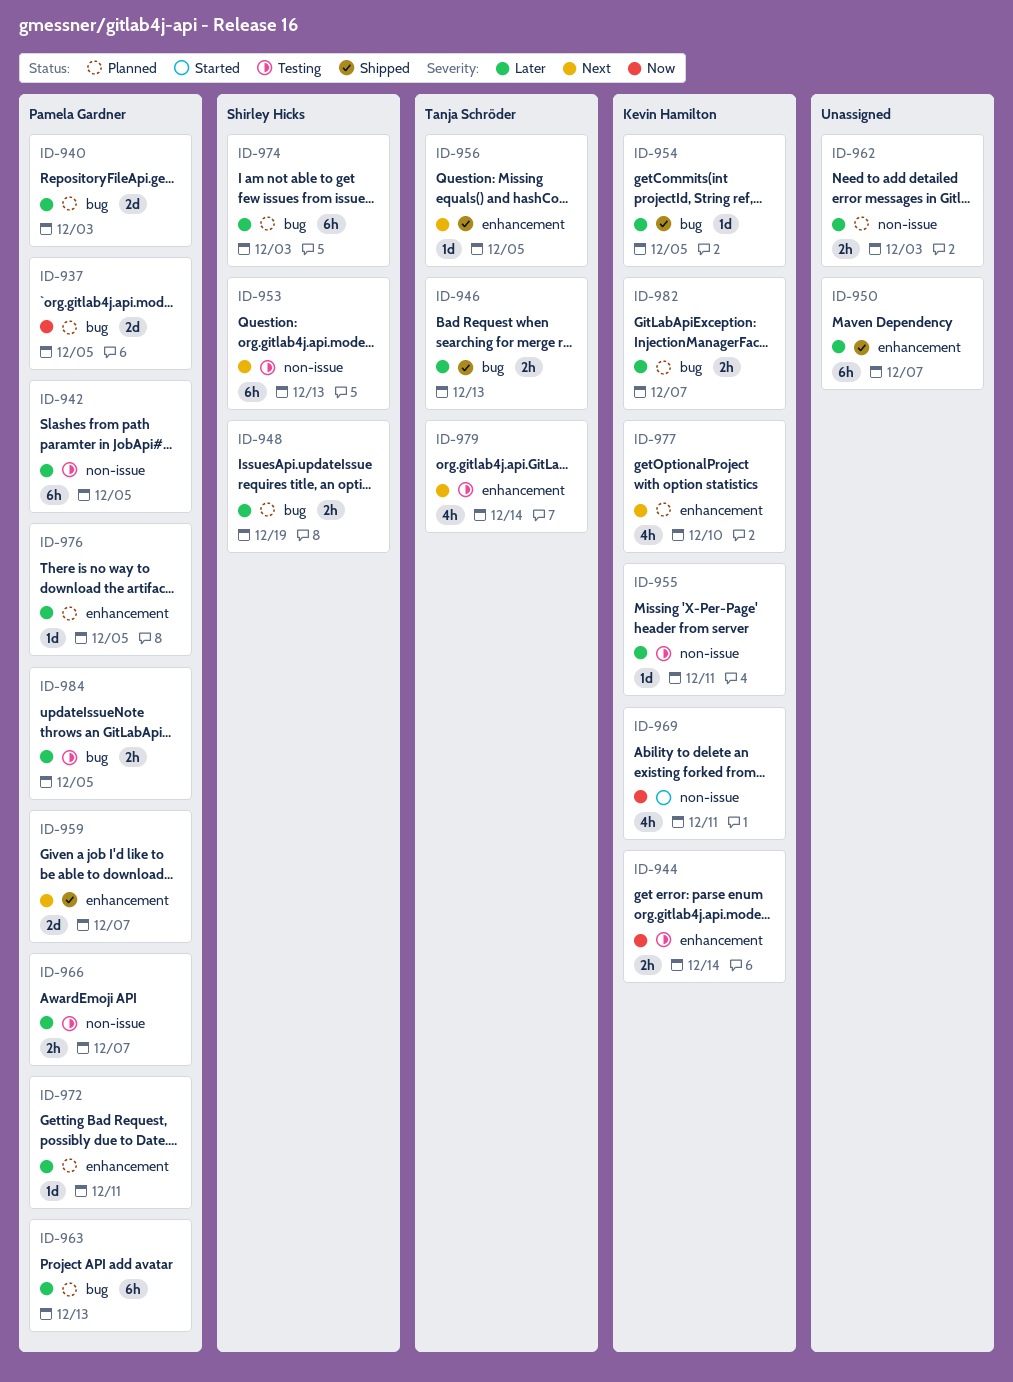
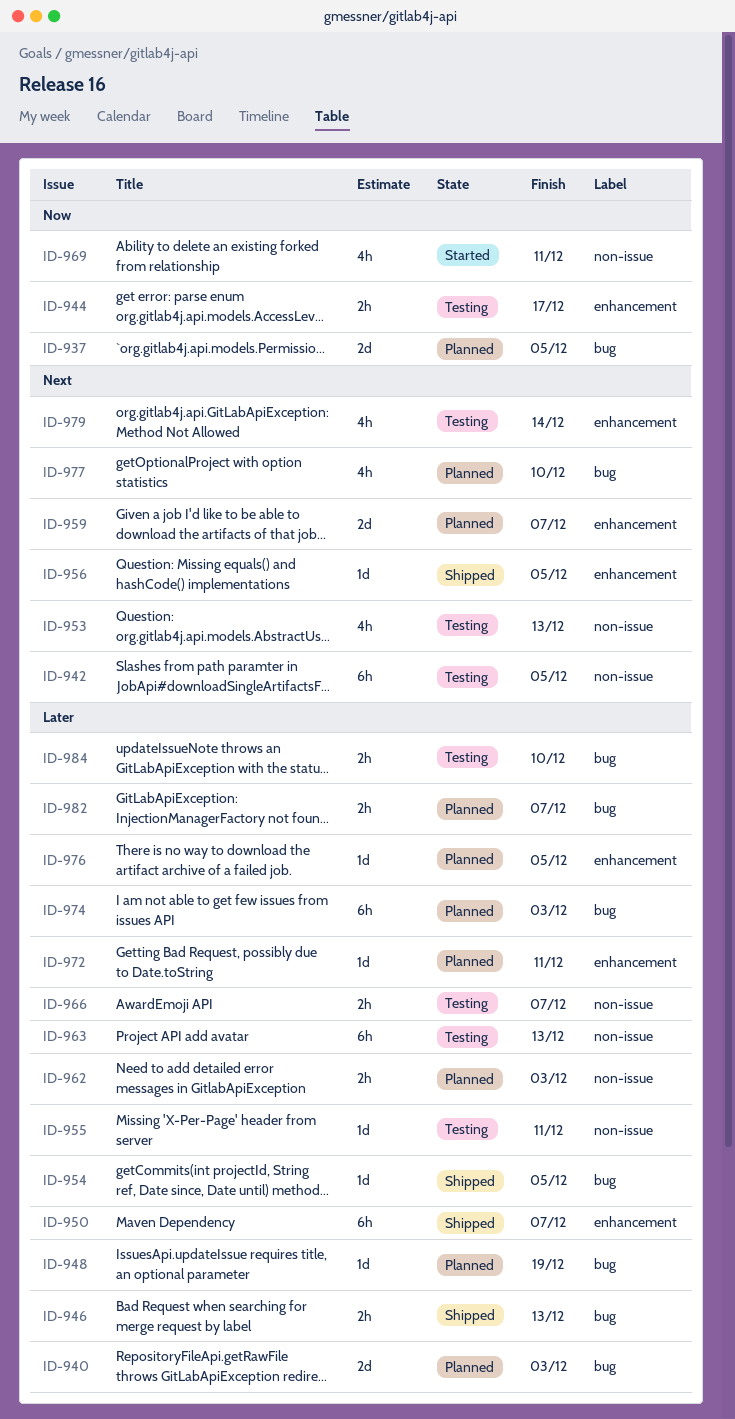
ID-942, priority: Later -> Next
ID-944, due: Dec 14 -> Dec 17
ID-948, estimate: 2h -> 1d
ID-953, estimate: 6h -> 4h
ID-959, status: Shipped -> Planned
ID-963, status: Planned -> Testing
ID-963, label: bug -> non-issue
ID-977, label: enhancement -> bug
ID-984, due: Dec 5 -> Dec 10

